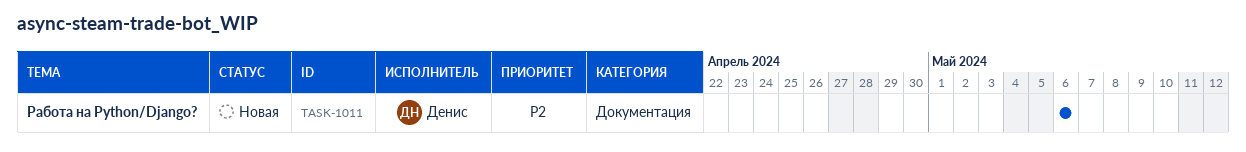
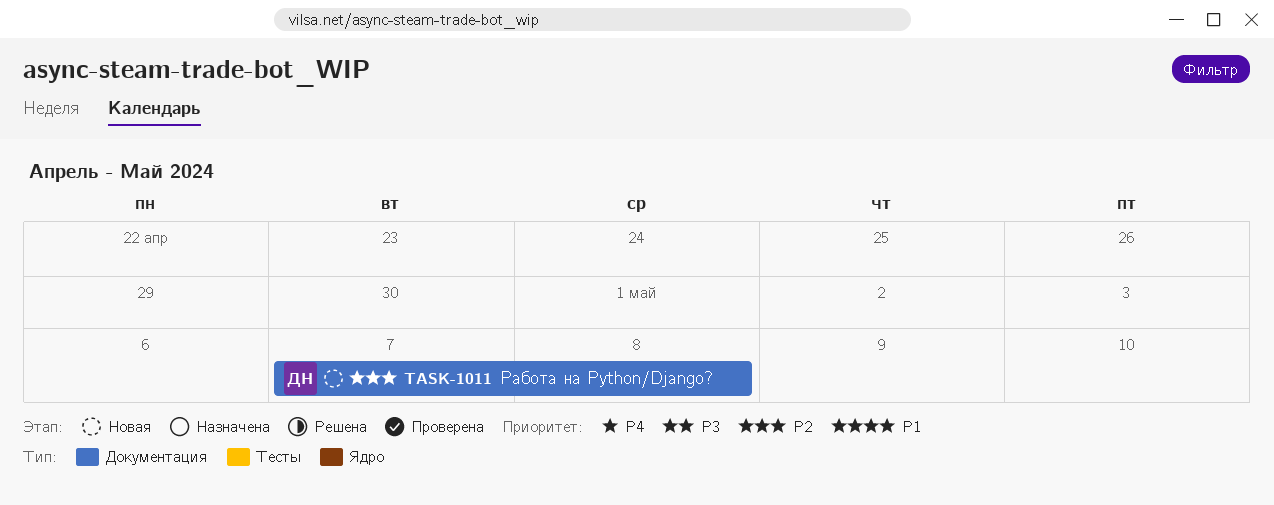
TASK-1011, start: May 6 -> May 7
TASK-1011, due: May 6 -> May 8

